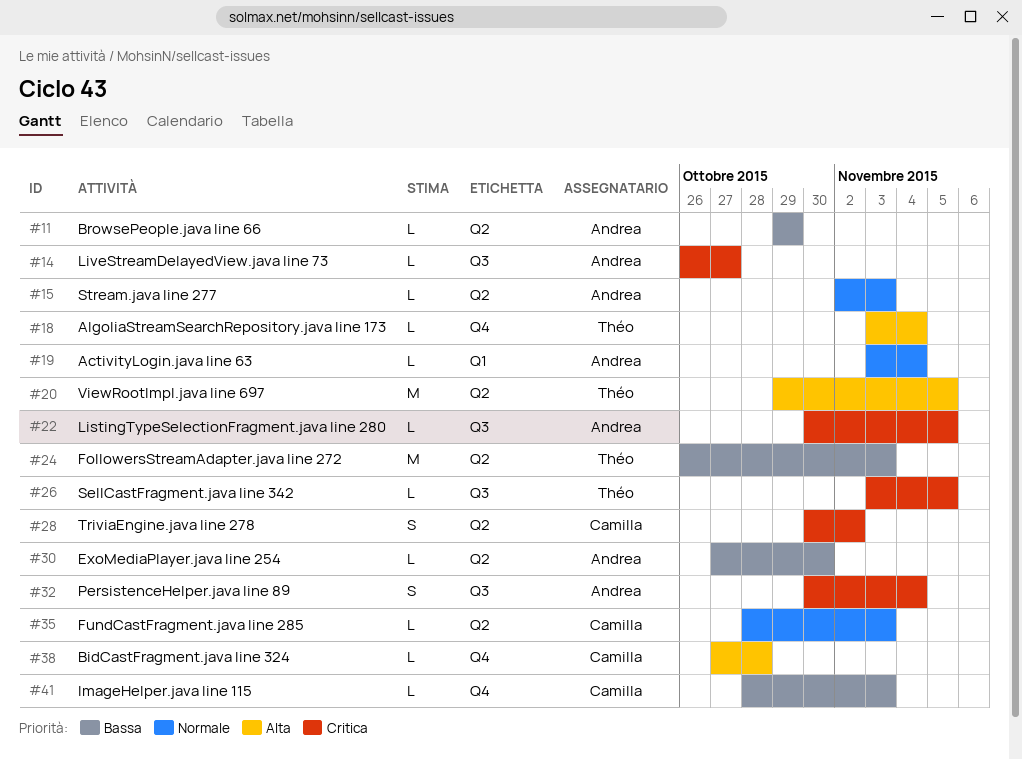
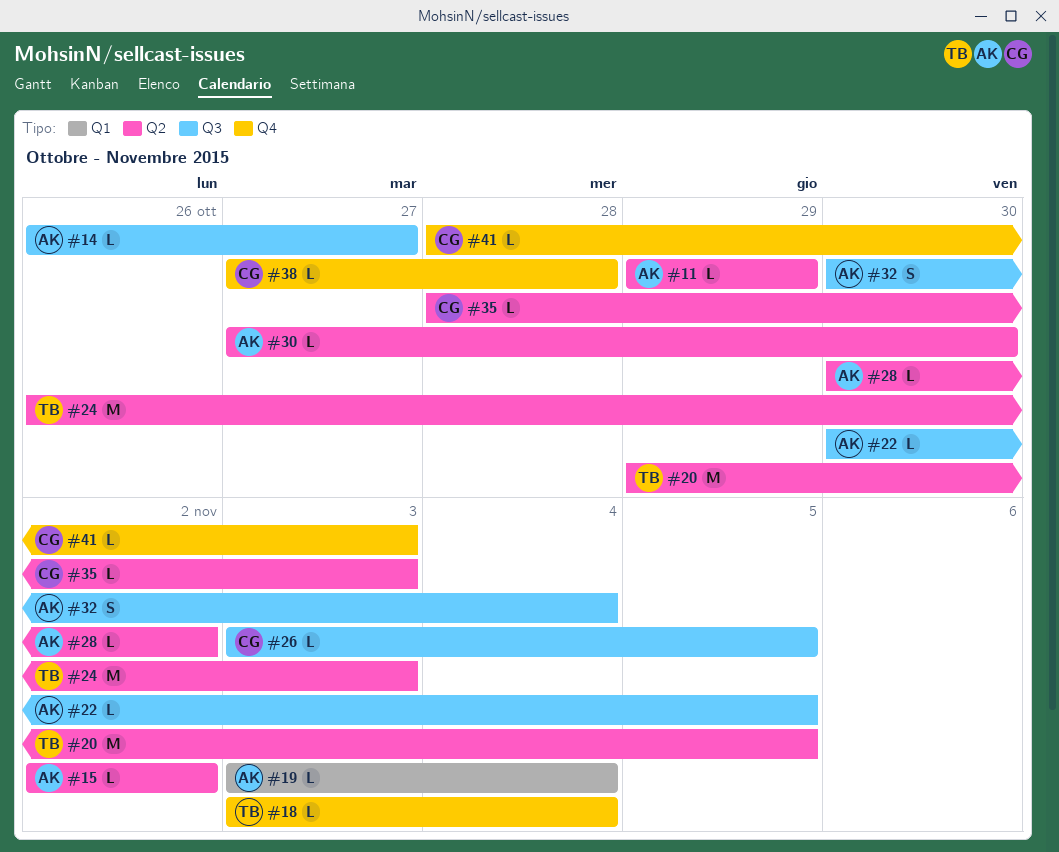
#15, due: Nov 3 -> Nov 2
#26, owner: Théo -> Camilla
#28, owner: Camilla -> Andrea
#28, estimate: S -> L

